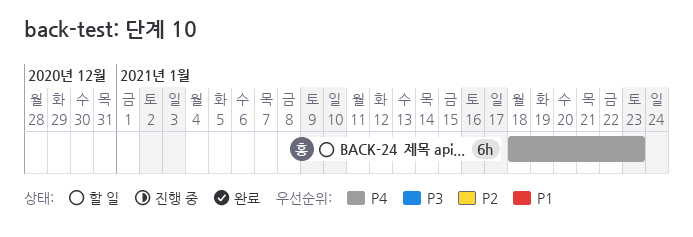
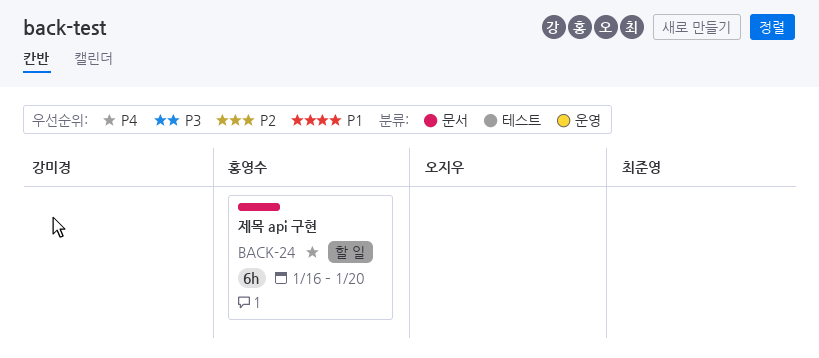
BACK-24, start: Jan 18 -> Jan 16
BACK-24, due: Jan 23 -> Jan 20

